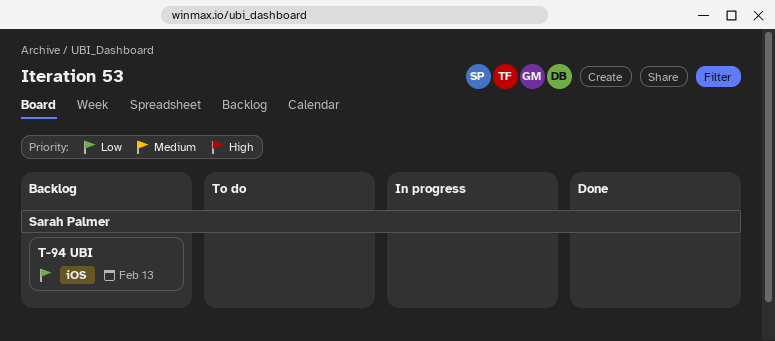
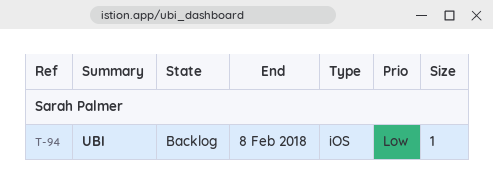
T-94, due: Feb 13 -> Feb 8

